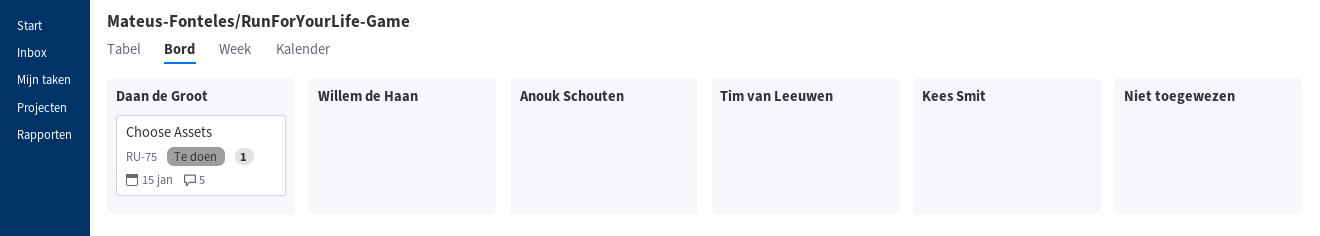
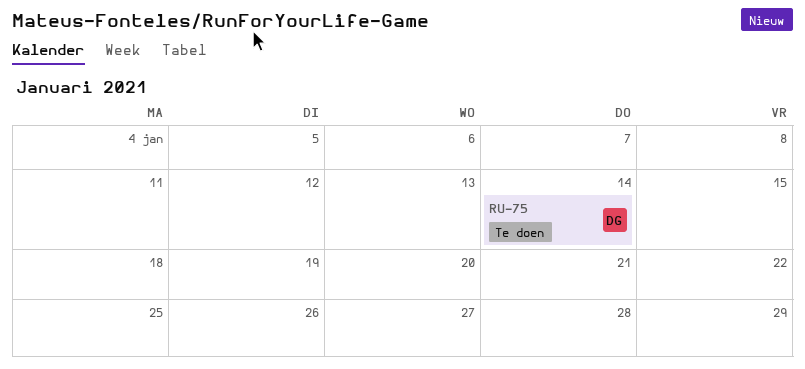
RU-75, due: Jan 15 -> Jan 14

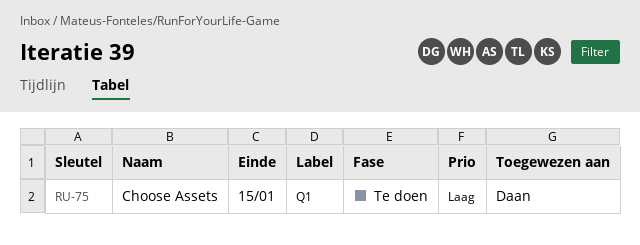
RU-75, due: Jan 14 -> Jan 15

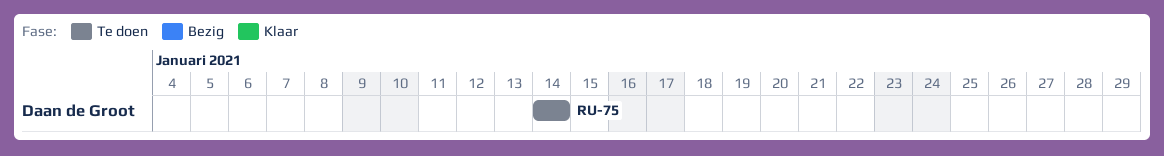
RU-75, due: Jan 15 -> Jan 14

